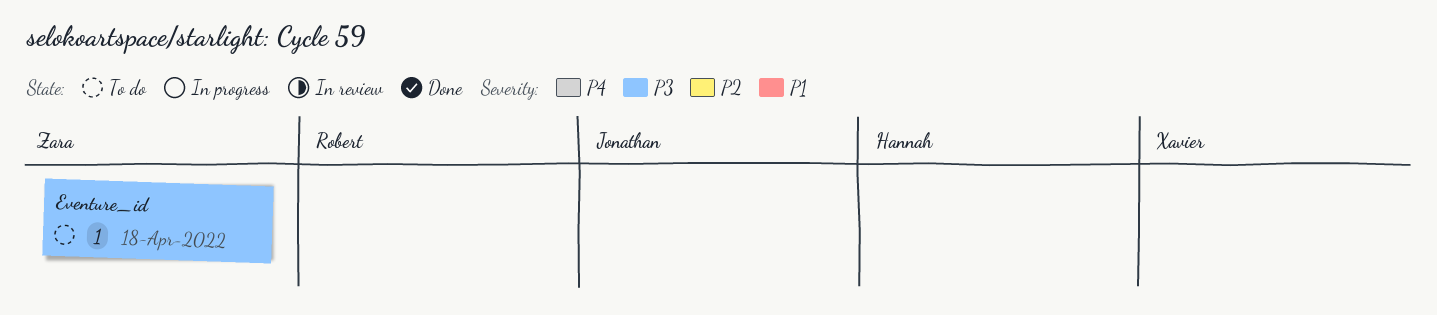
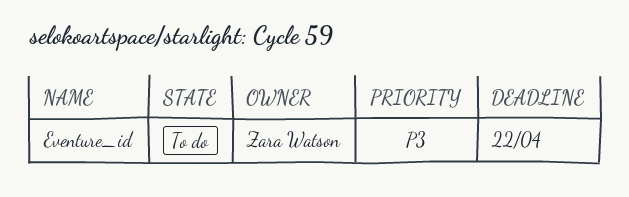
Eventure_id, due: Apr 18 -> Apr 22

